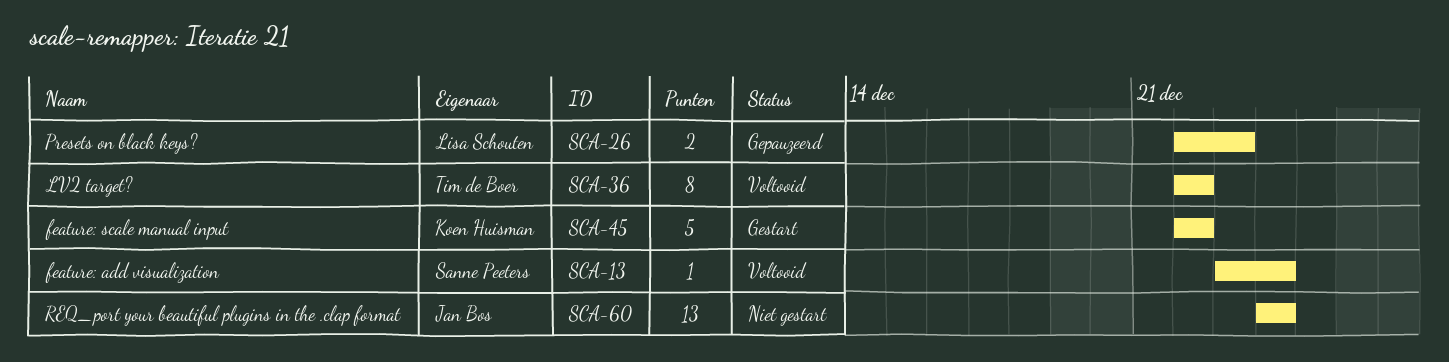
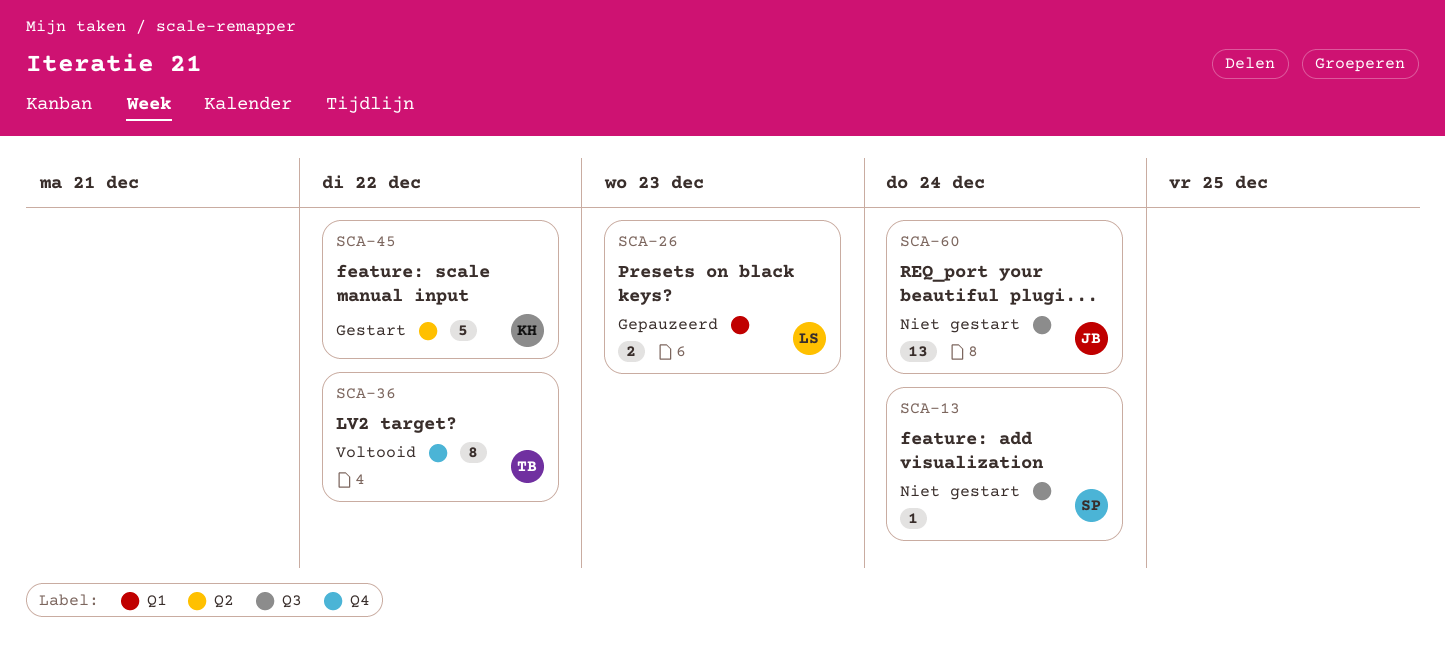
SCA-13, status: Voltooid -> Niet gestart

